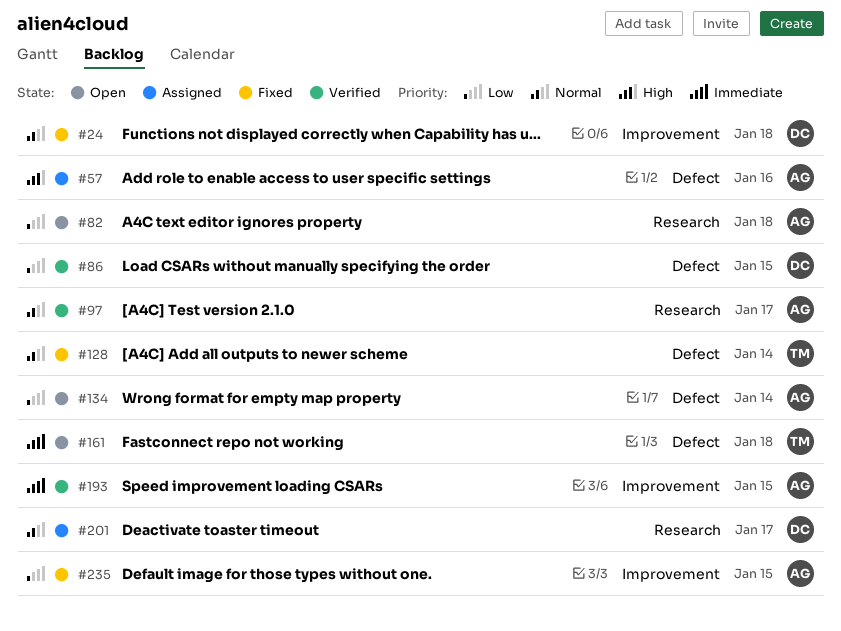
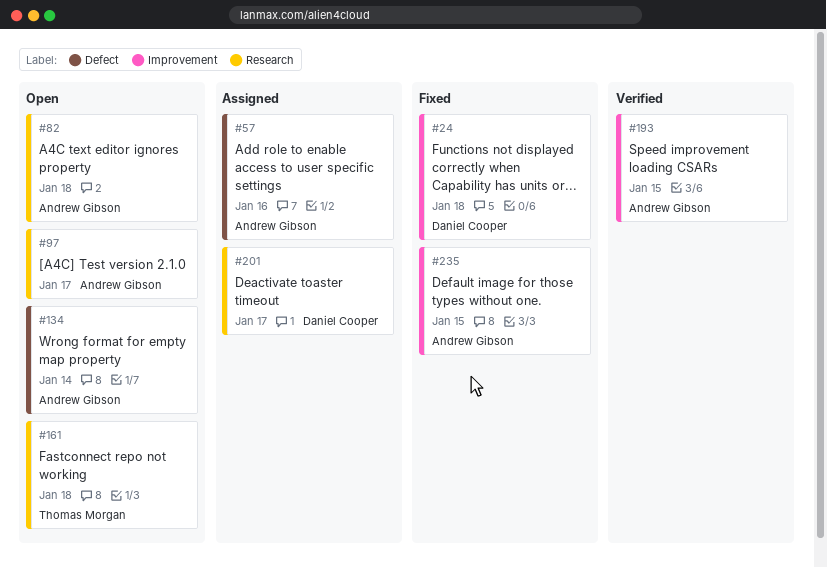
#86: present -> none
#97, status: Verified -> Open
#128: present -> none
#161, label: Defect -> Research

